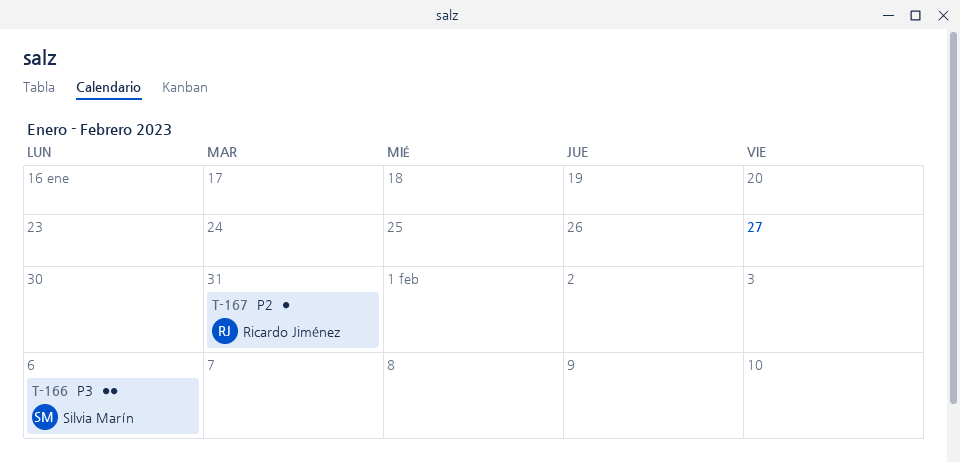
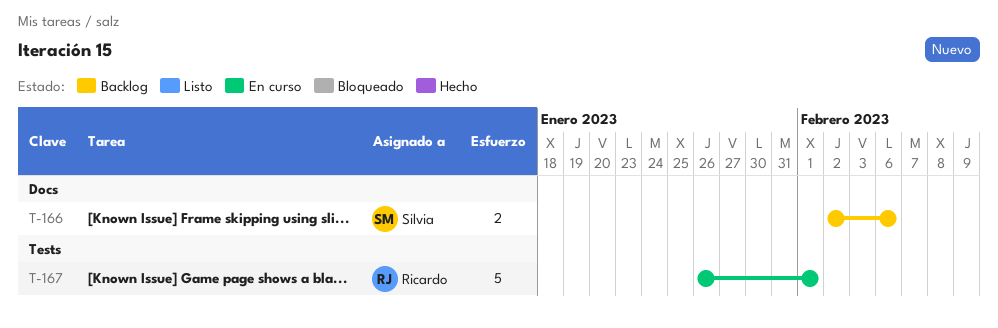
T-167, estimate: 1 -> 5
T-167, due: Jan 31 -> Feb 1

